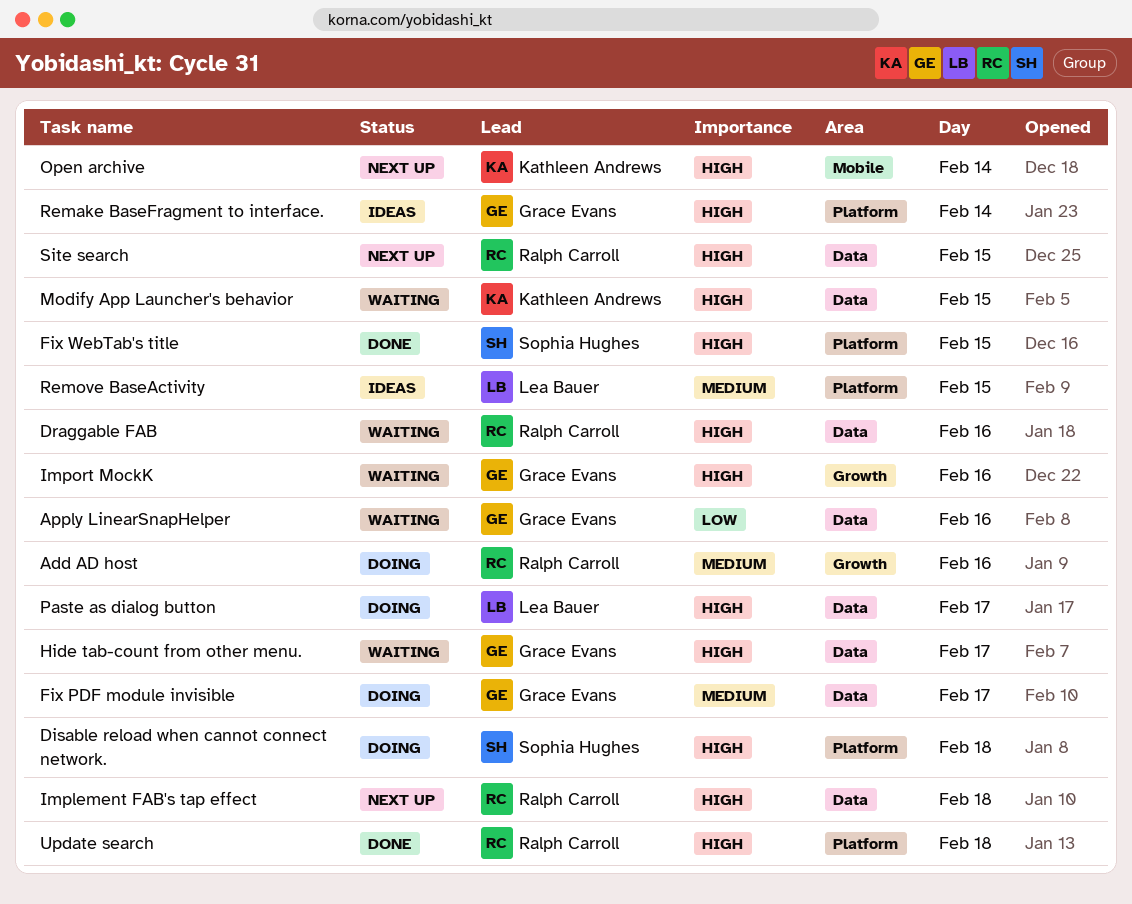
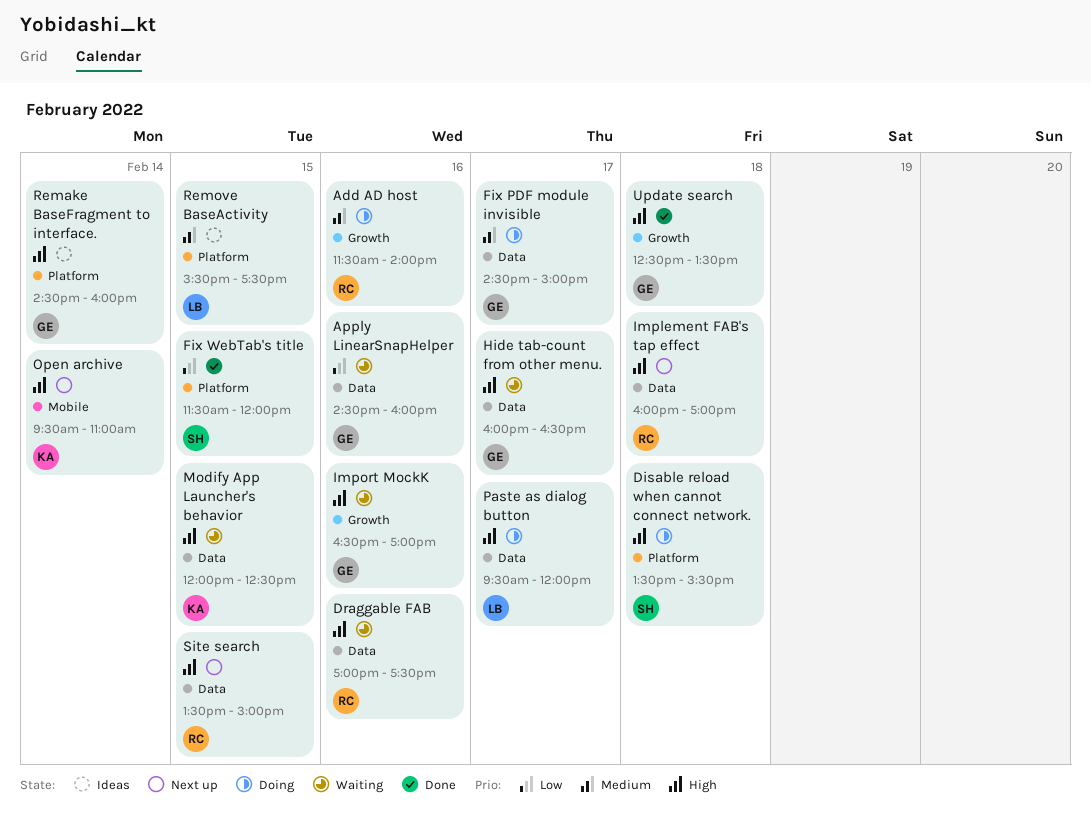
Fix WebTab's title, priority: High -> Low
Update search, owner: Ralph Carroll -> Grace Evans
Update search, label: Platform -> Growth

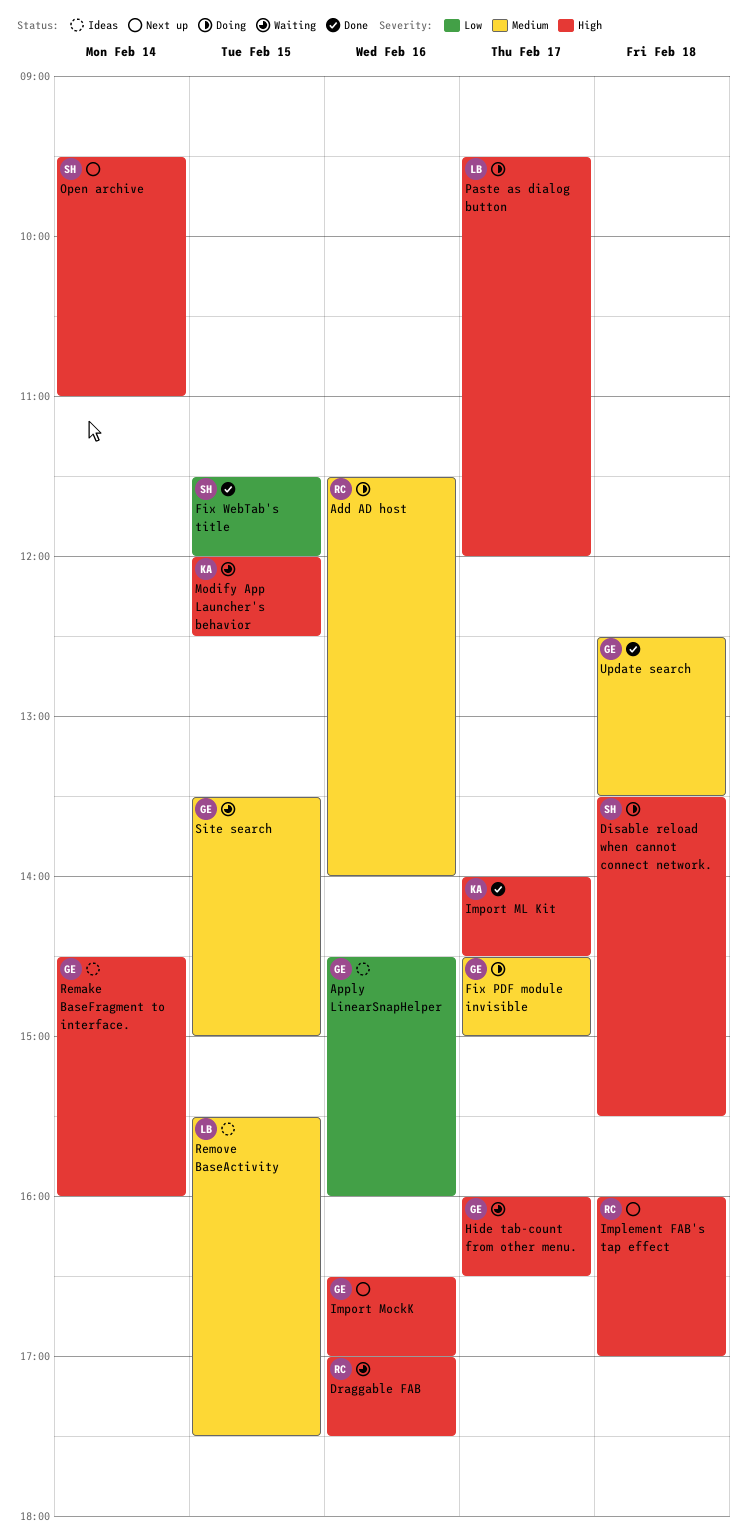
Apply LinearSnapHelper, status: Waiting -> Ideas
Import ML Kit: none -> present
Import MockK, status: Waiting -> Next up
Open archive, owner: KA -> SH
Site search, status: Next up -> Waiting
Site search, owner: RC -> GE
Site search, priority: High -> Medium
Update search, priority: High -> Medium

